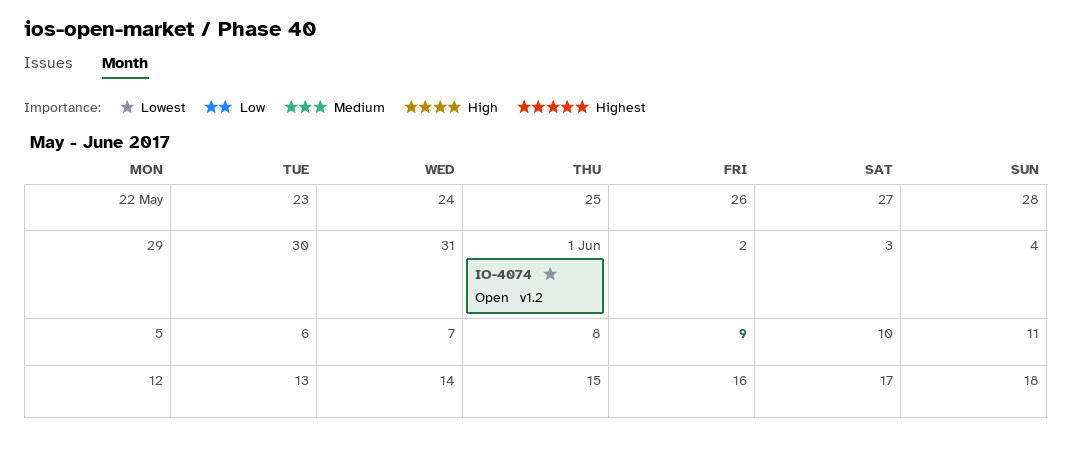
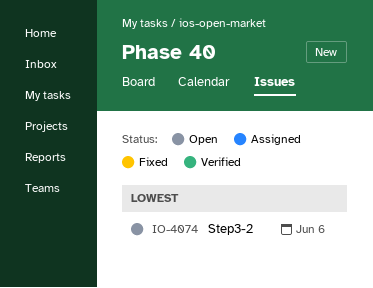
IO-4074, due: Jun 1 -> Jun 6

